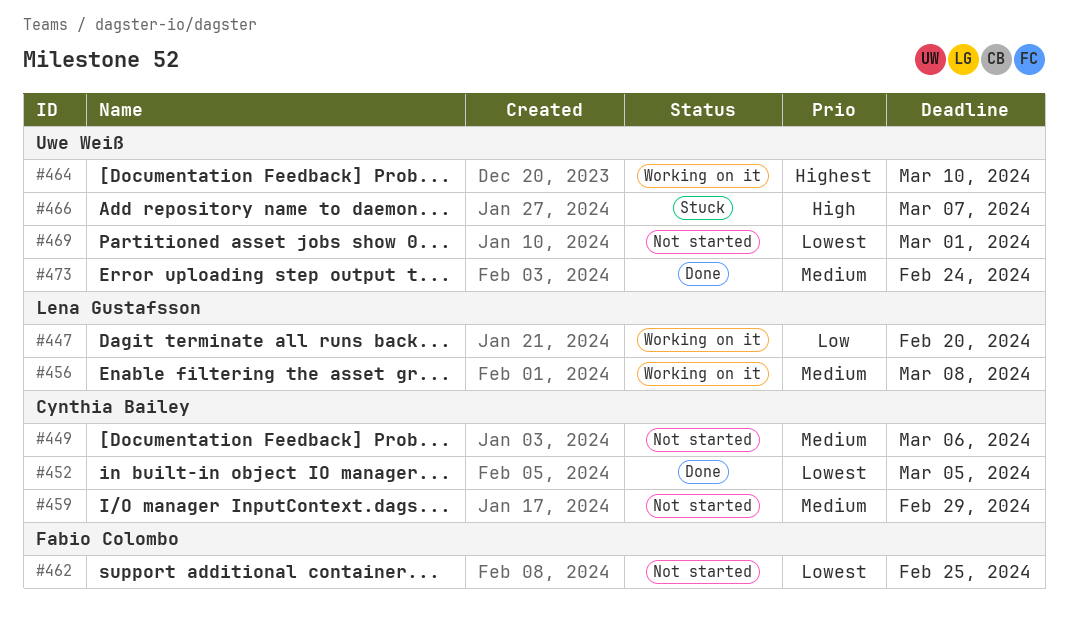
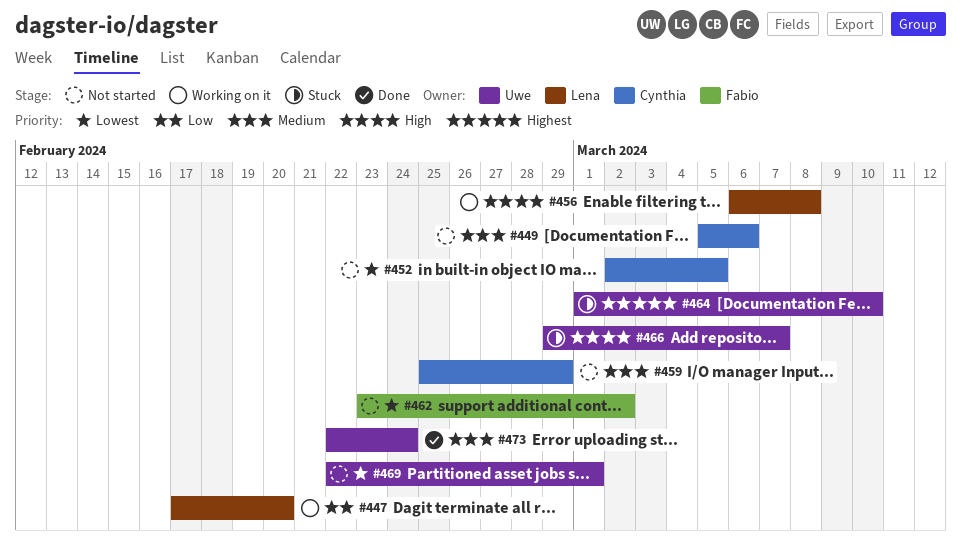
#452, status: Done -> Not started
#456, priority: Medium -> High
#462, due: Feb 25 -> Mar 2
#464, status: Working on it -> Stuck

